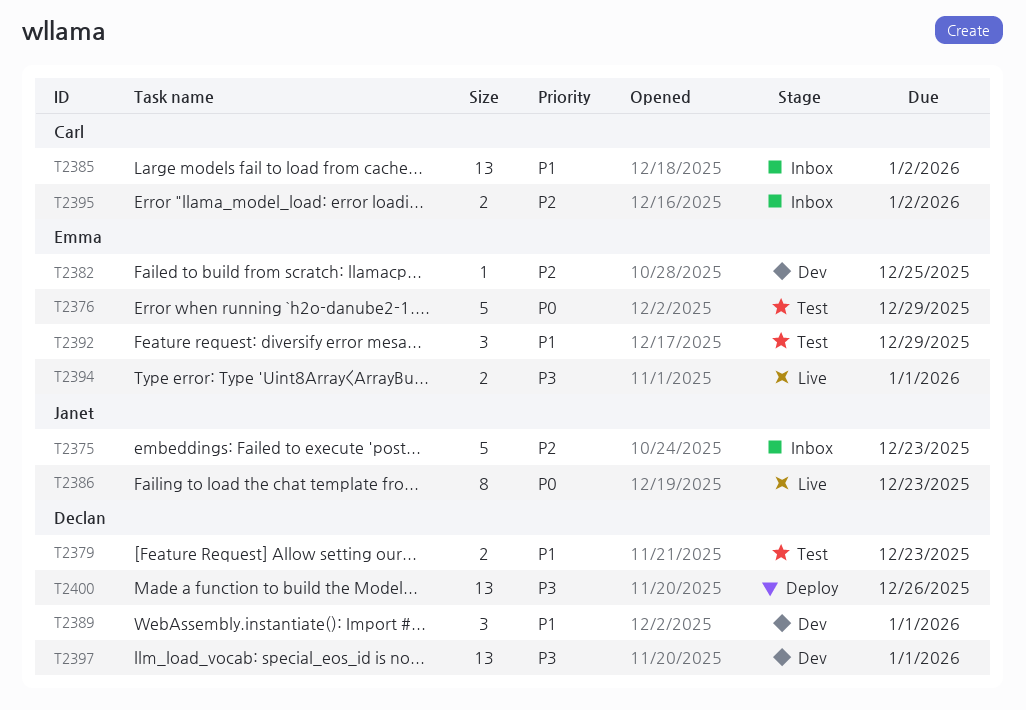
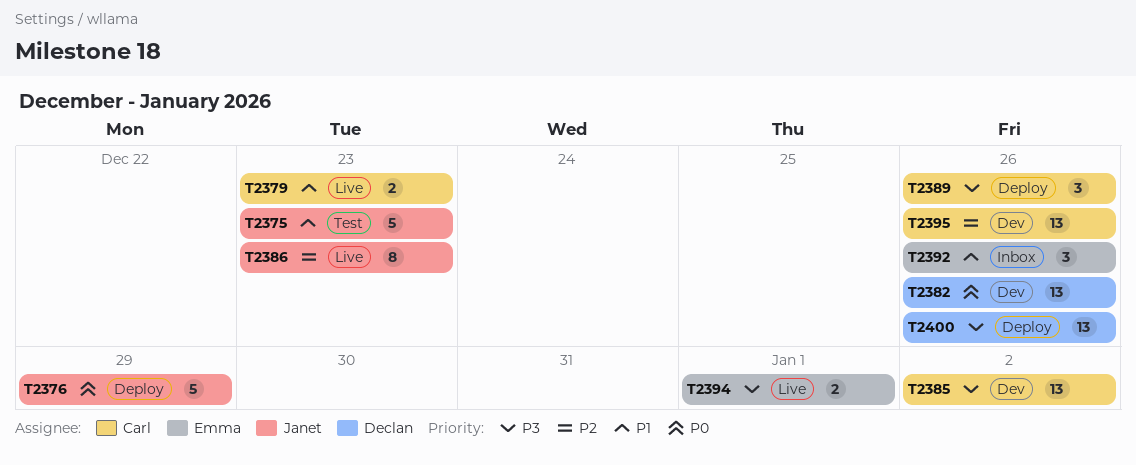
T2375, status: Inbox -> Test
T2375, priority: P2 -> P1
T2376, status: Test -> Deploy
T2376, owner: Emma -> Janet
T2379, status: Test -> Live
T2379, owner: Declan -> Carl
T2382, owner: Emma -> Declan
T2382, priority: P2 -> P0
T2382, estimate: 1 -> 13
T2382, due: Dec 25 -> Dec 26
T2385, status: Inbox -> Dev
T2385, priority: P1 -> P3
T2386, priority: P0 -> P2
T2389, status: Dev -> Deploy
T2389, owner: Declan -> Carl
T2389, priority: P1 -> P3
T2389, due: Jan 1 -> Dec 26
T2392, status: Test -> Inbox
T2392, due: Dec 29 -> Dec 26
T2395, status: Inbox -> Dev
T2395, estimate: 2 -> 13
T2395, due: Jan 2 -> Dec 26
T2397: present -> none

